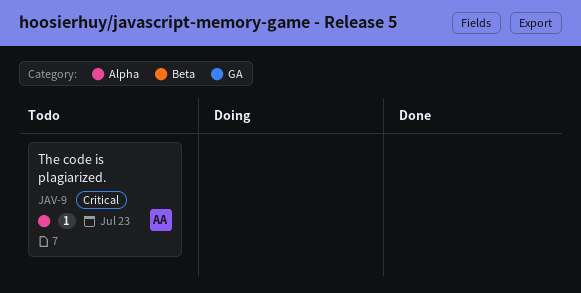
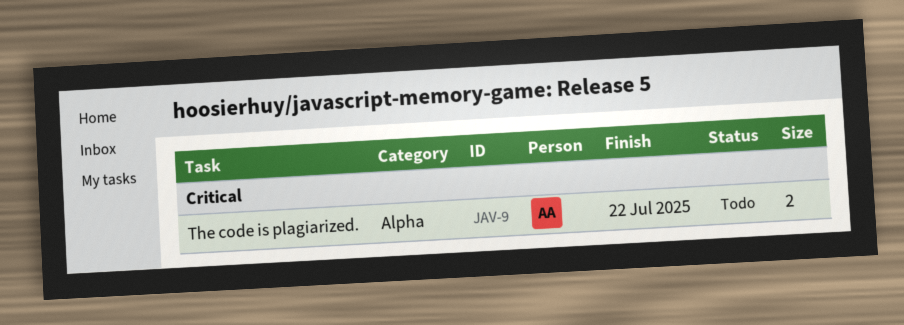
JAV-9, estimate: 1 -> 2
JAV-9, due: Jul 23 -> Jul 22

